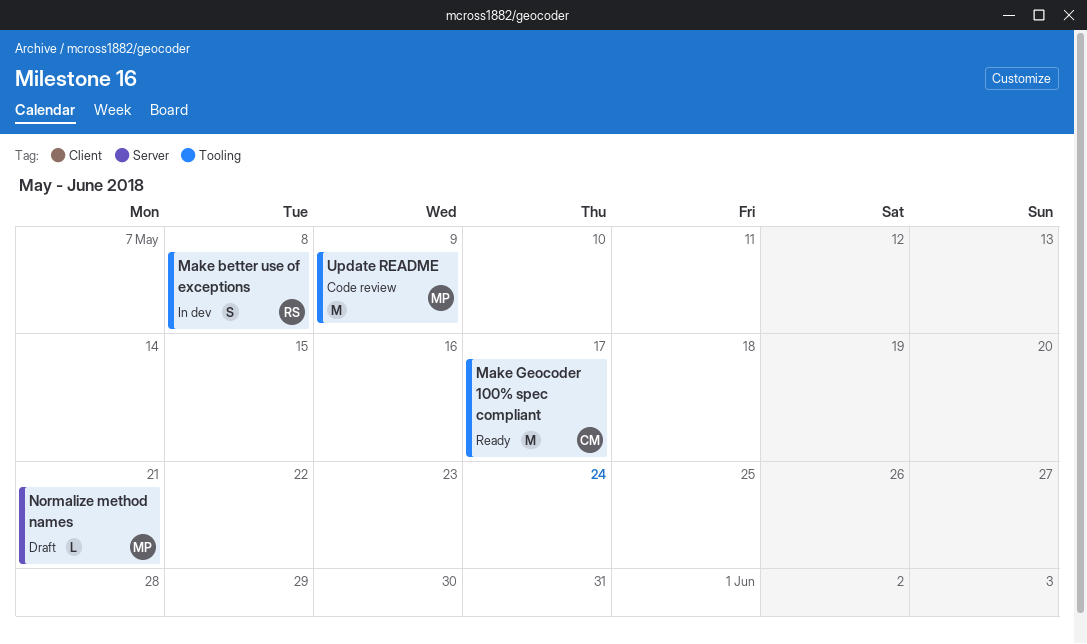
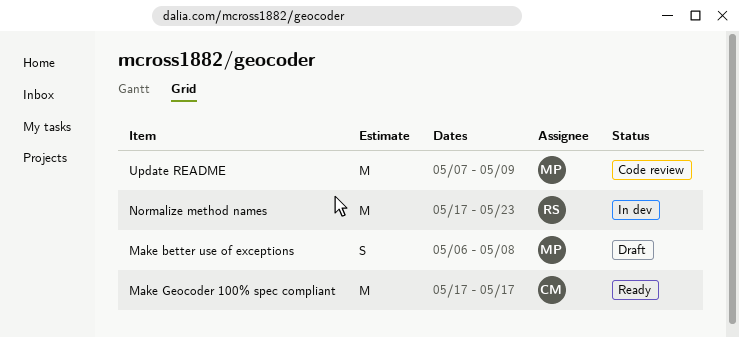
Make better use of exceptions, status: In dev -> Draft
Make better use of exceptions, owner: RS -> MP
Normalize method names, status: Draft -> In dev
Normalize method names, owner: MP -> RS
Normalize method names, estimate: L -> M
Normalize method names, due: May 21 -> May 23

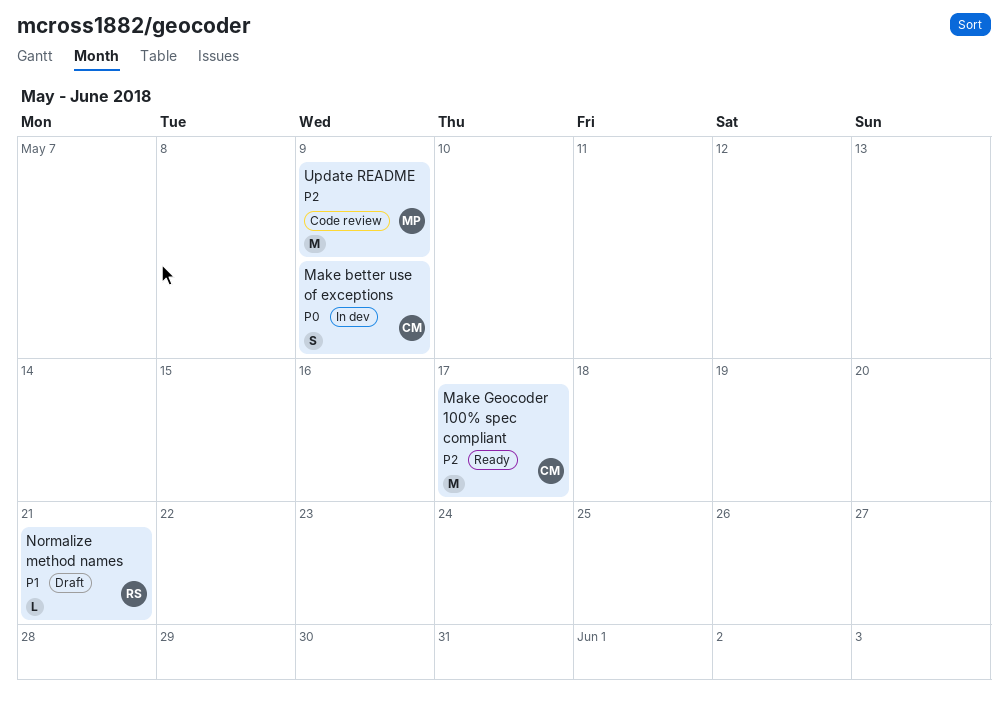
Make better use of exceptions, status: Draft -> In dev
Make better use of exceptions, owner: MP -> CM
Make better use of exceptions, due: May 8 -> May 9
Normalize method names, status: In dev -> Draft
Normalize method names, estimate: M -> L
Normalize method names, due: May 23 -> May 21

